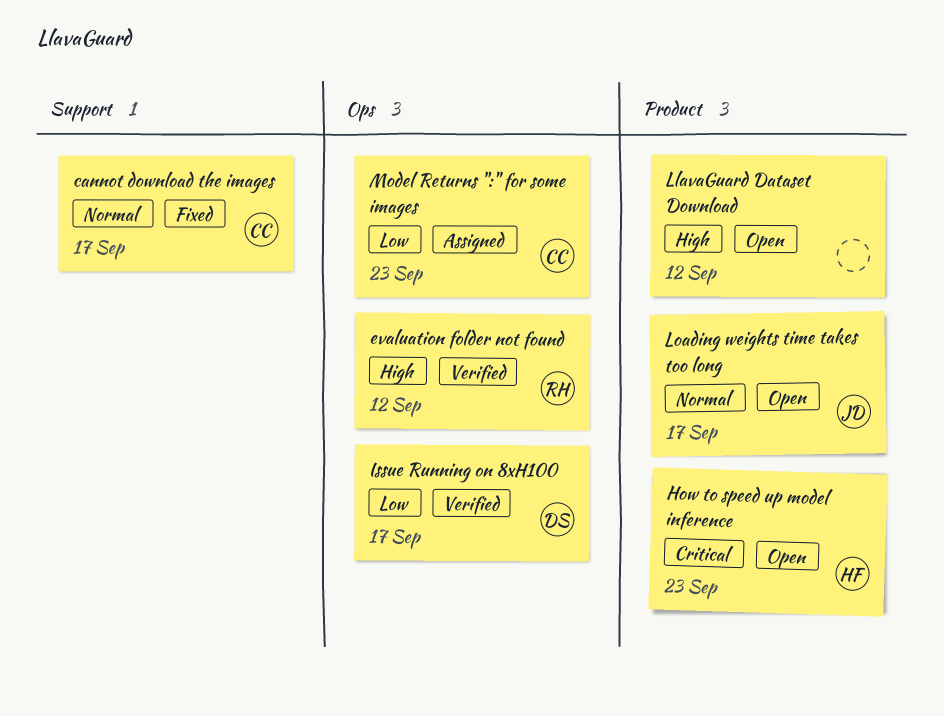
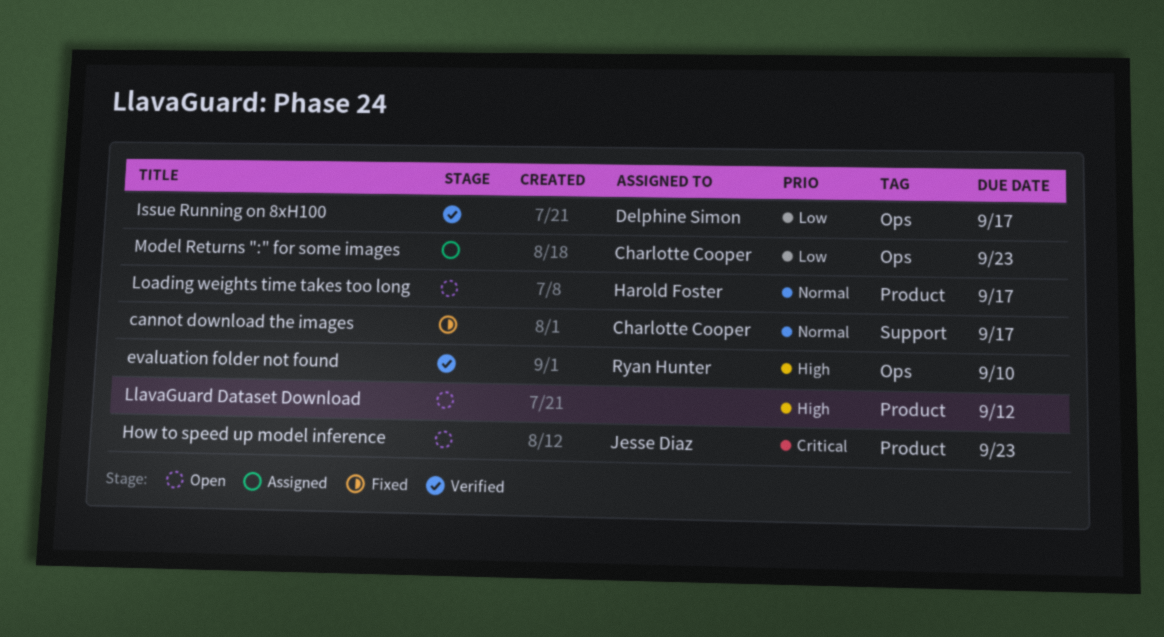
evaluation folder not found, due: Sep 12 -> Sep 10
How to speed up model inference, owner: Harold Foster -> Jesse Diaz
Loading weights time takes too long, owner: Jesse Diaz -> Harold Foster

